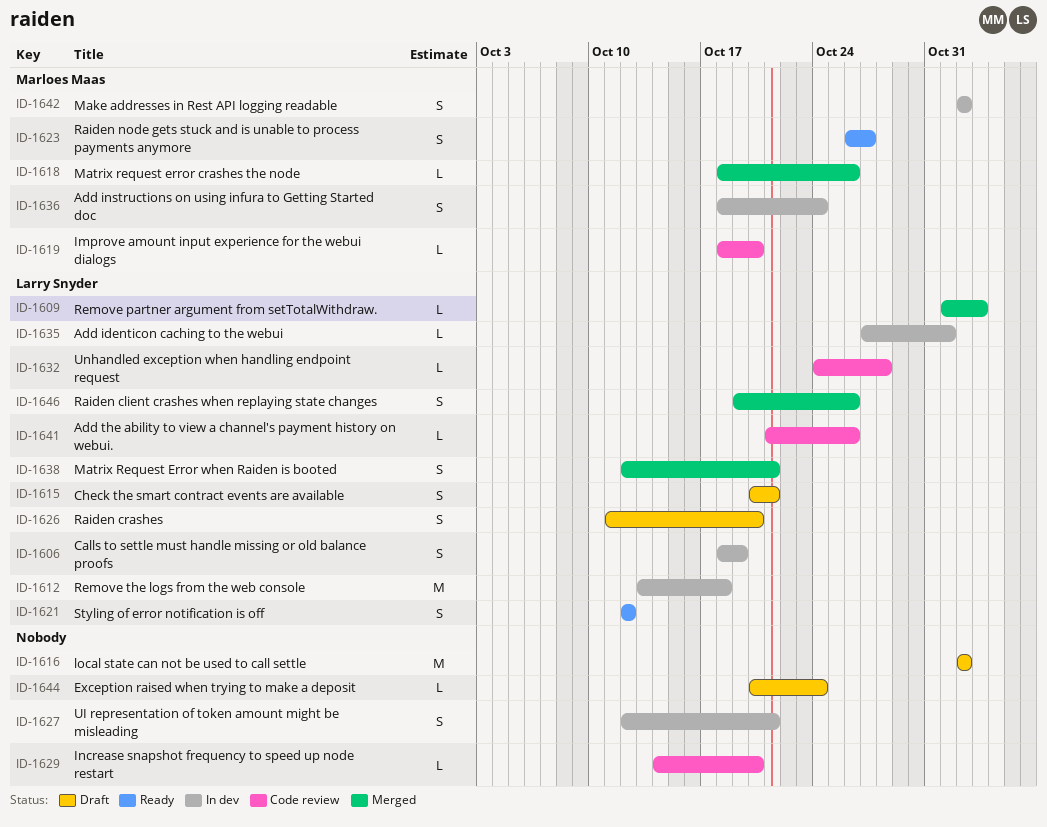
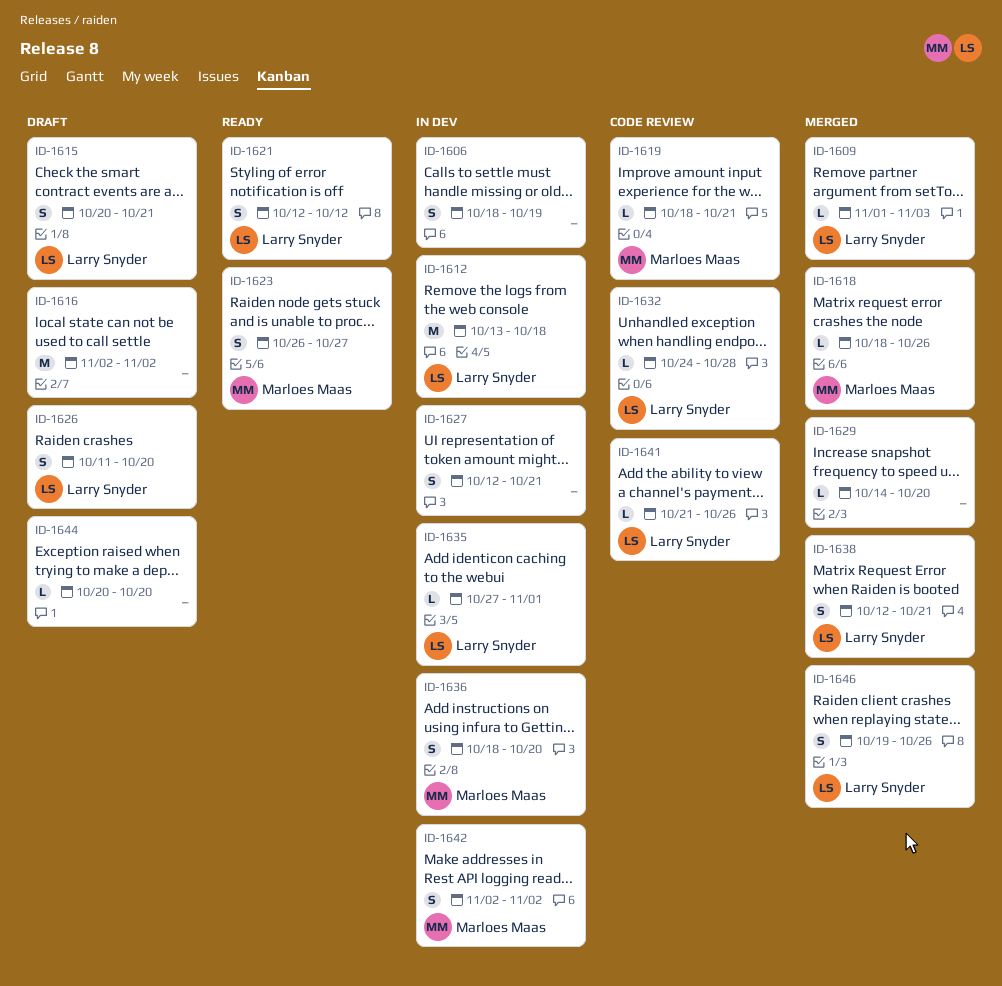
ID-1606, owner: Larry Snyder -> none
ID-1619, due: Oct 20 -> Oct 21
ID-1629, status: Code review -> Merged
ID-1636, due: Oct 24 -> Oct 20
ID-1644, due: Oct 24 -> Oct 20

